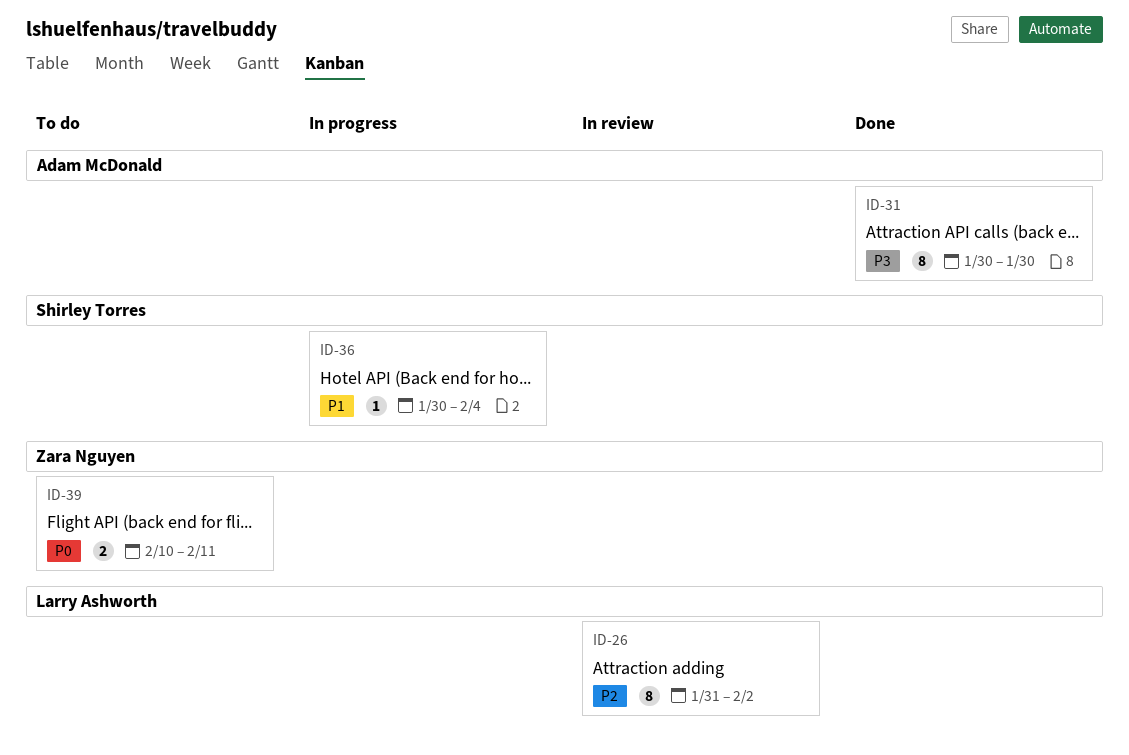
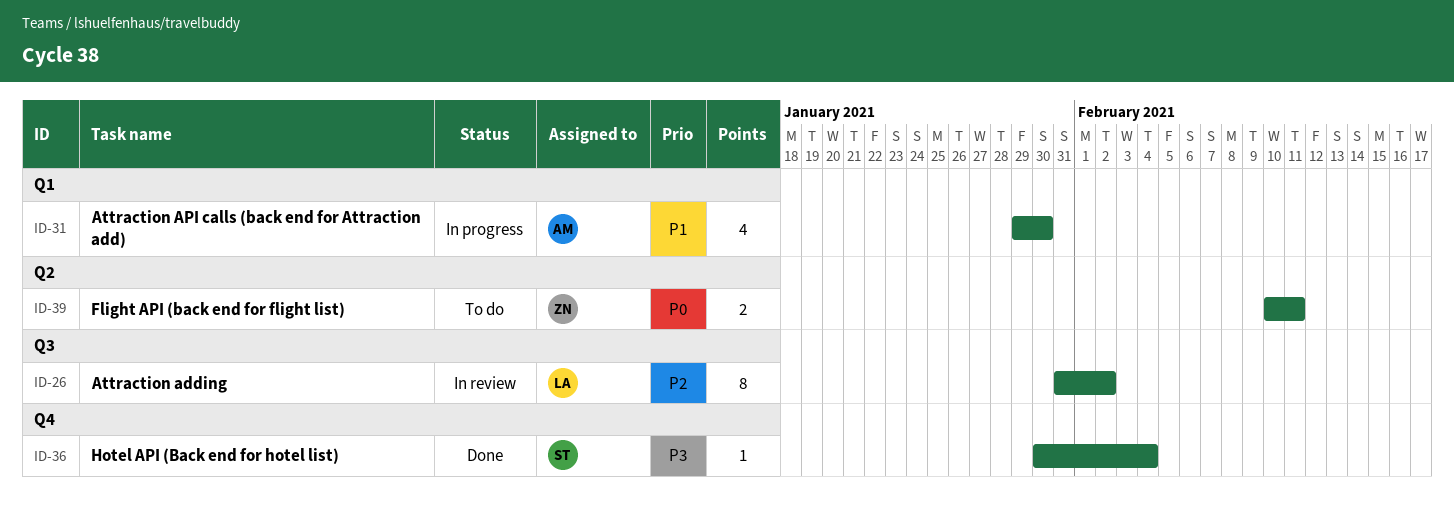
ID-31, status: Done -> In progress
ID-31, priority: P3 -> P1
ID-31, estimate: 8 -> 4
ID-31, start: Jan 30 -> Jan 29
ID-36, status: In progress -> Done
ID-36, priority: P1 -> P3

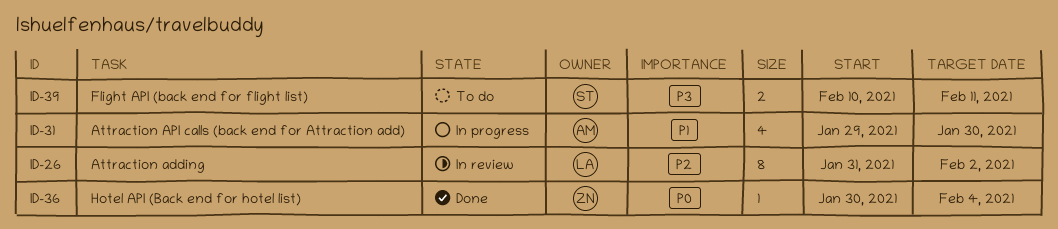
ID-36, owner: ST -> ZN
ID-36, priority: P3 -> P0
ID-39, owner: ZN -> ST
ID-39, priority: P0 -> P3

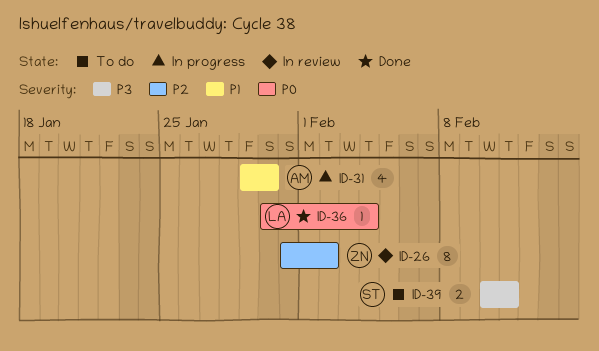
ID-26, owner: LA -> ZN
ID-36, owner: ZN -> LA

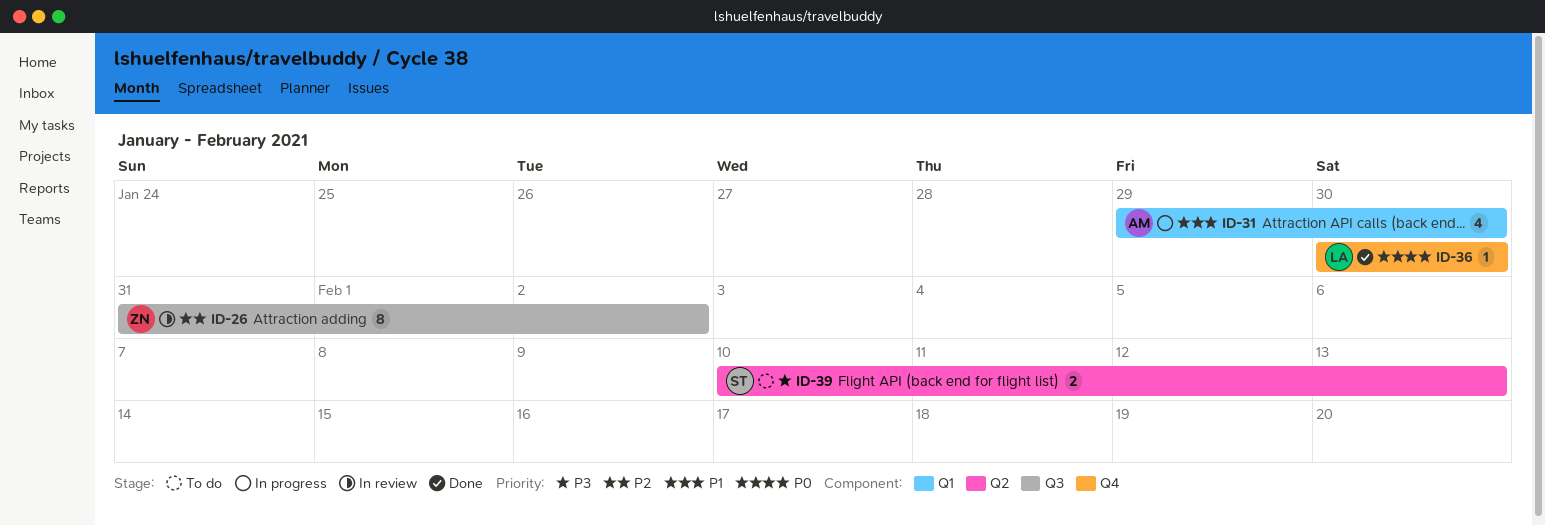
ID-36, due: Feb 4 -> Jan 30
ID-39, due: Feb 11 -> Feb 13

